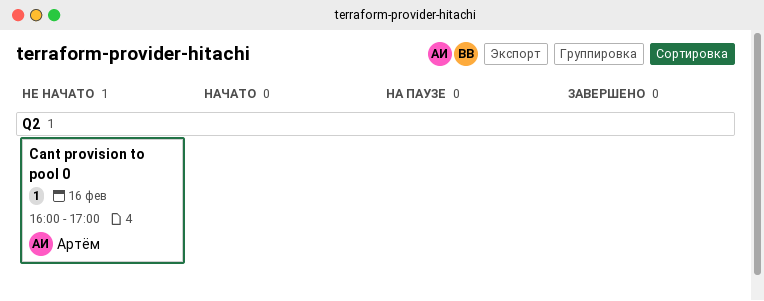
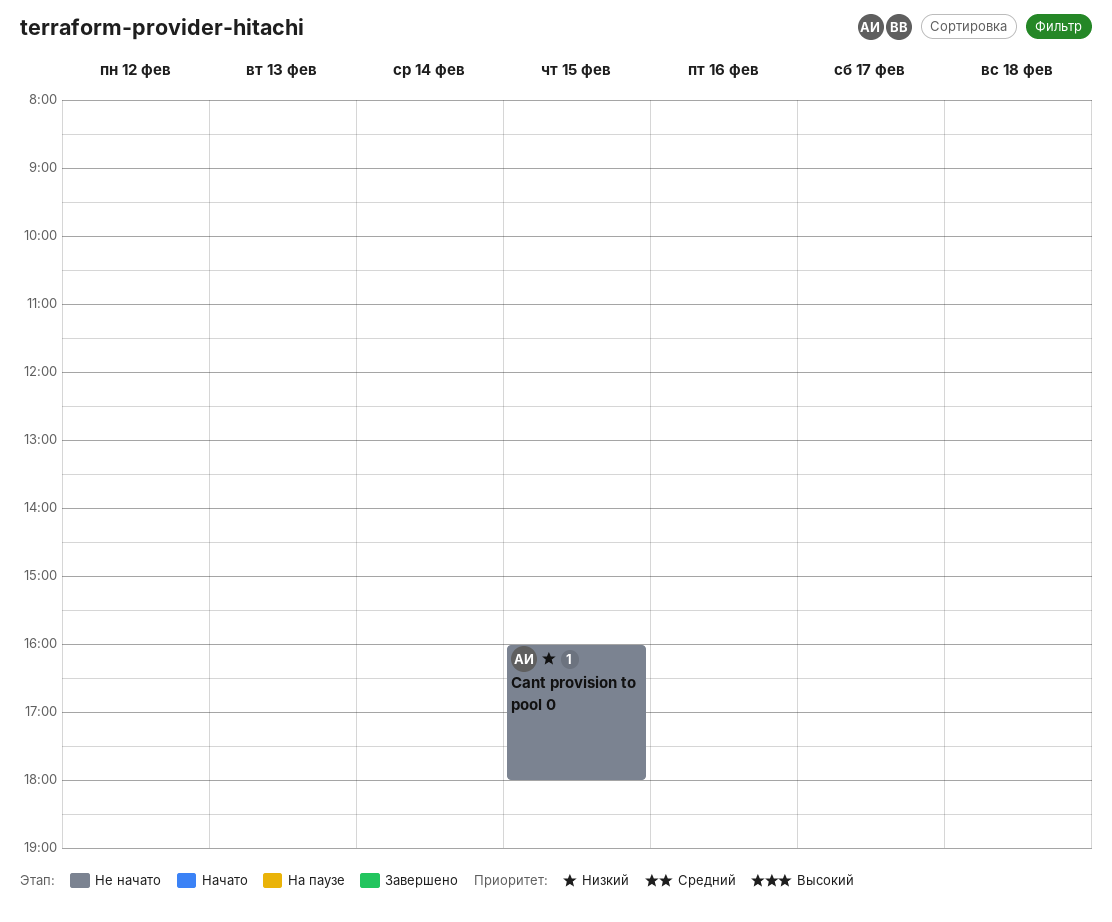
Cant provision to pool 0, day: Feb 16 -> Feb 15
Cant provision to pool 0, ends: 17:00 -> 18:00

